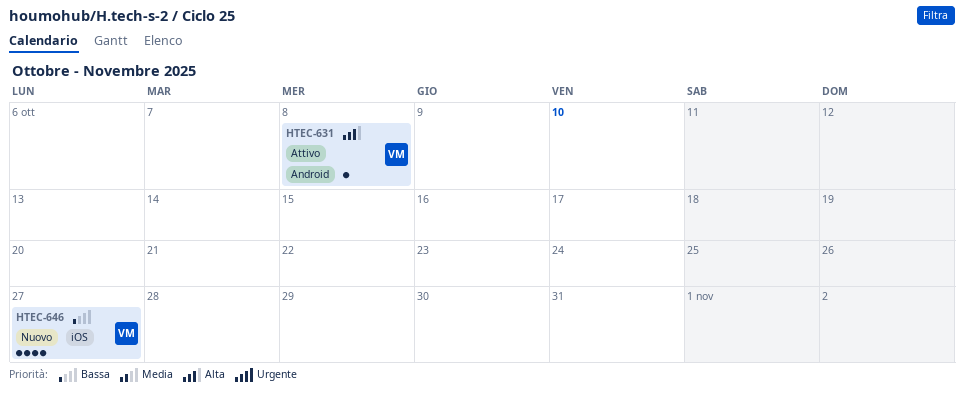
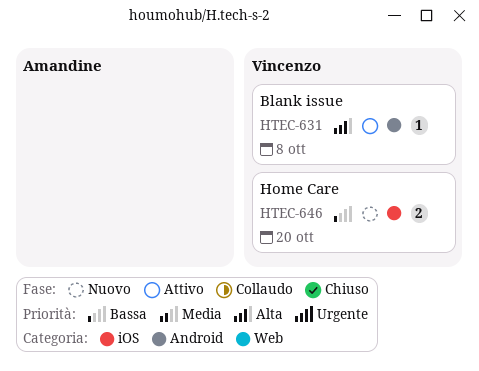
HTEC-646, estimate: 4 -> 2
HTEC-646, due: Oct 27 -> Oct 20

